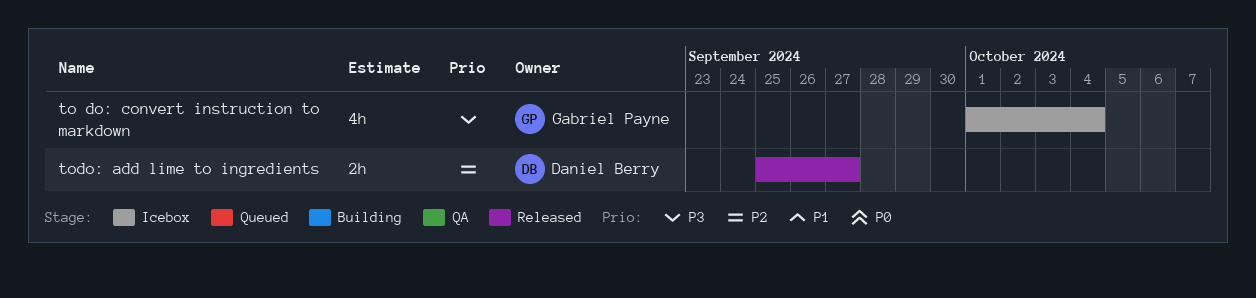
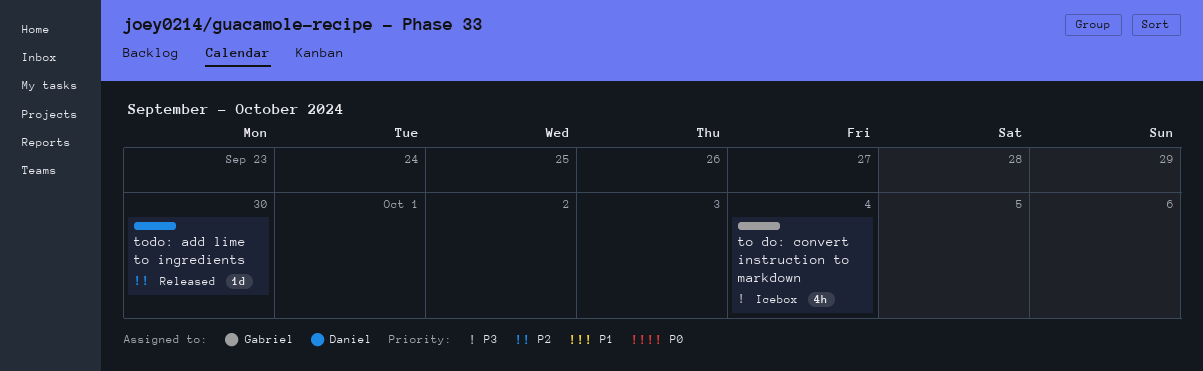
todo: add lime to ingredients, estimate: 2h -> 1d
todo: add lime to ingredients, due: Sep 27 -> Sep 30

